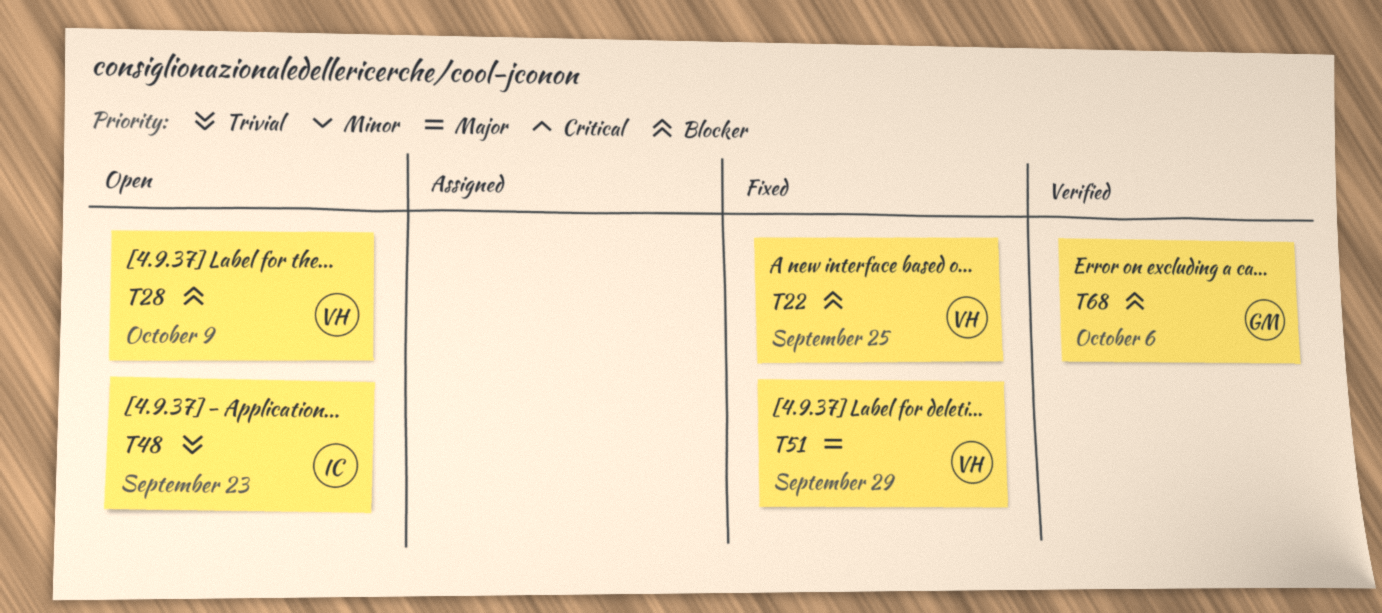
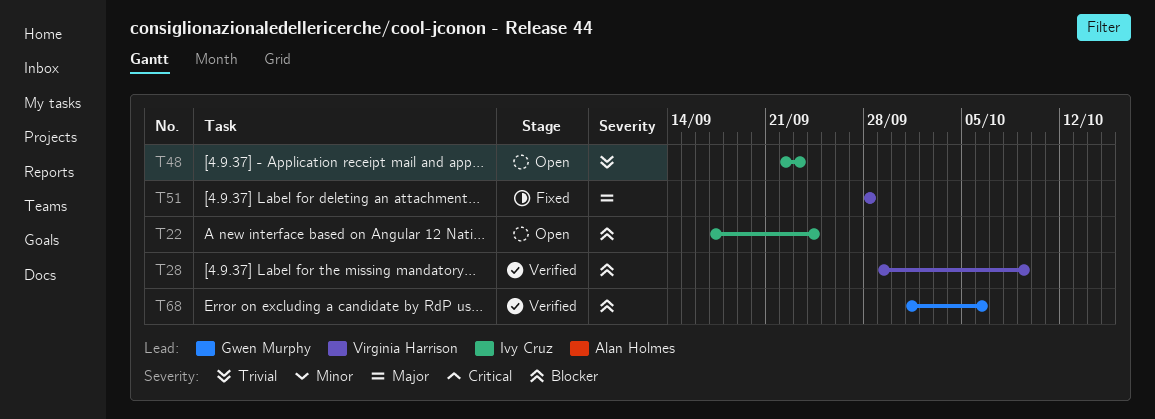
T22, status: Fixed -> Open
T22, owner: Virginia Harrison -> Ivy Cruz
T22, due: Sep 25 -> Sep 24
T28, status: Open -> Verified
T51, due: Sep 29 -> Sep 28

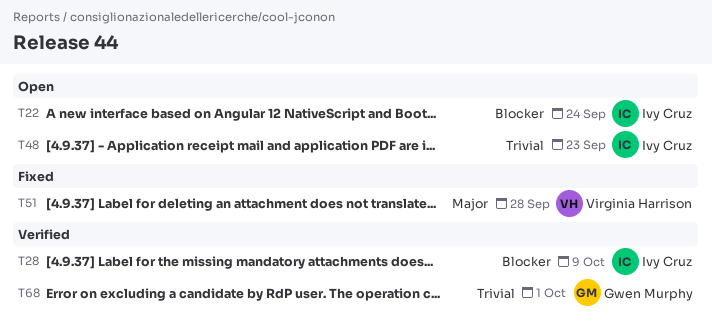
T28, owner: Virginia Harrison -> Ivy Cruz
T68, priority: Blocker -> Trivial
T68, due: Oct 6 -> Oct 1

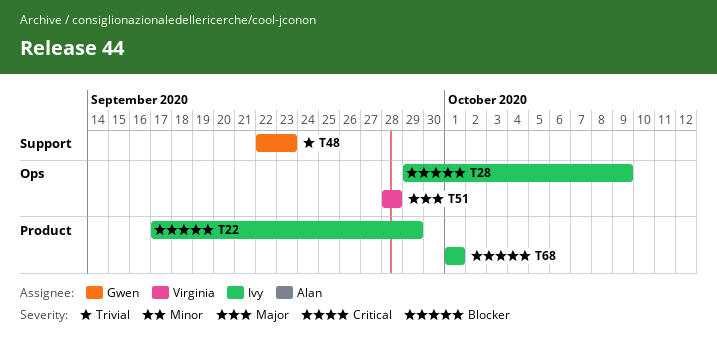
T22, due: Sep 24 -> Sep 29
T48, owner: Ivy Cruz -> Gwen Murphy
T68, owner: Gwen Murphy -> Ivy Cruz
T68, priority: Trivial -> Blocker

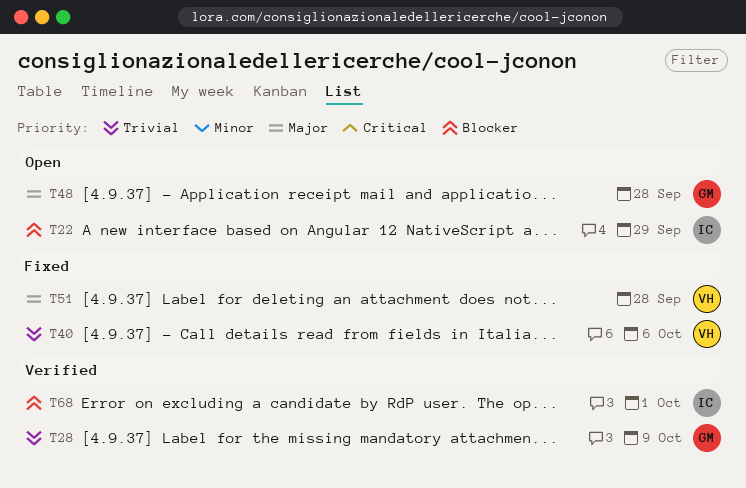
T28, owner: Ivy -> Gwen
T28, priority: Blocker -> Trivial
T40: none -> present
T48, priority: Trivial -> Major
T48, due: Sep 23 -> Sep 28

